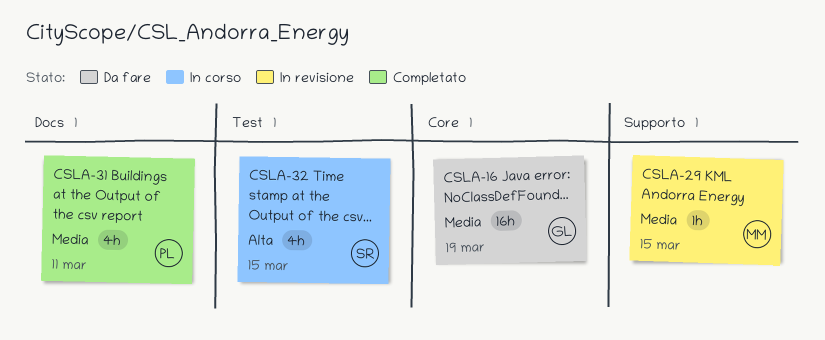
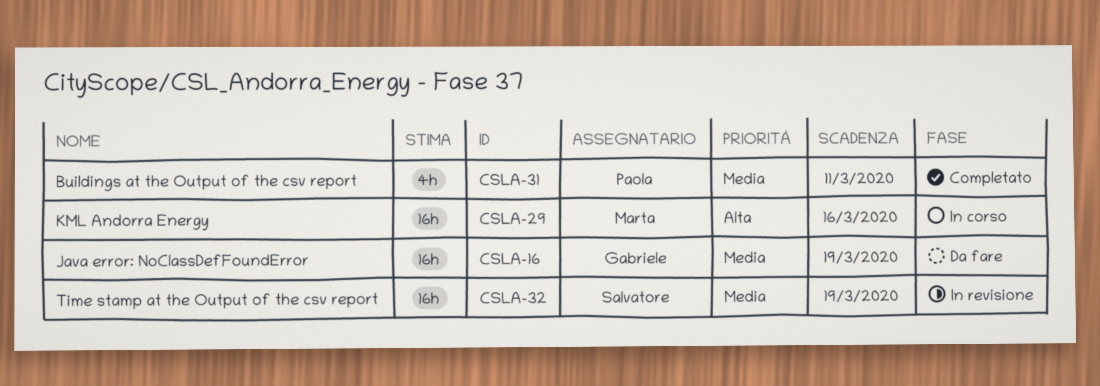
CSLA-29, status: In revisione -> In corso
CSLA-29, priority: Media -> Alta
CSLA-29, estimate: 1h -> 16h
CSLA-29, due: Mar 15 -> Mar 16
CSLA-32, status: In corso -> In revisione
CSLA-32, priority: Alta -> Media
CSLA-32, estimate: 4h -> 16h
CSLA-32, due: Mar 15 -> Mar 19

